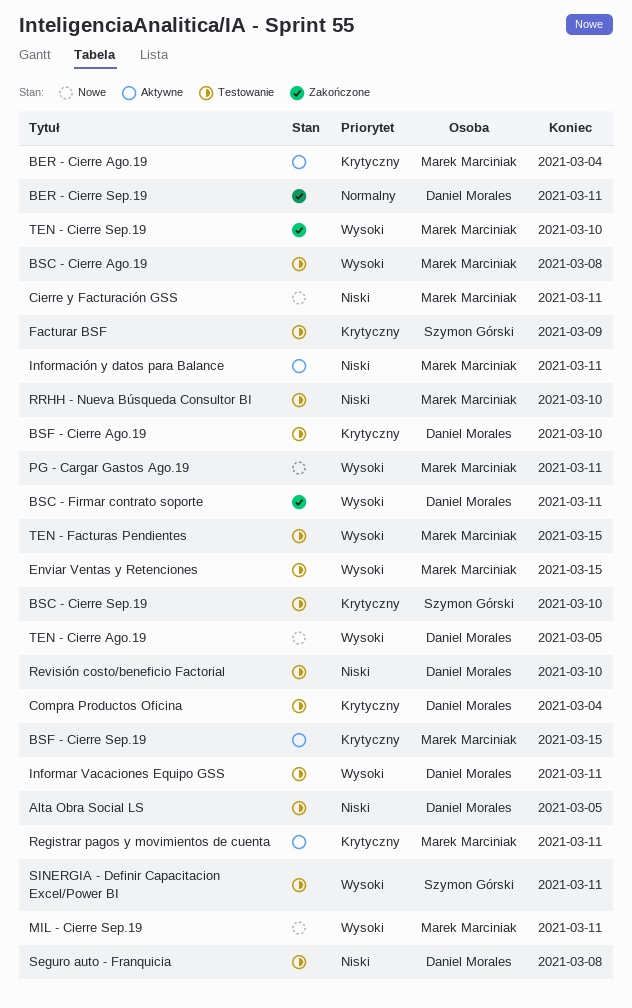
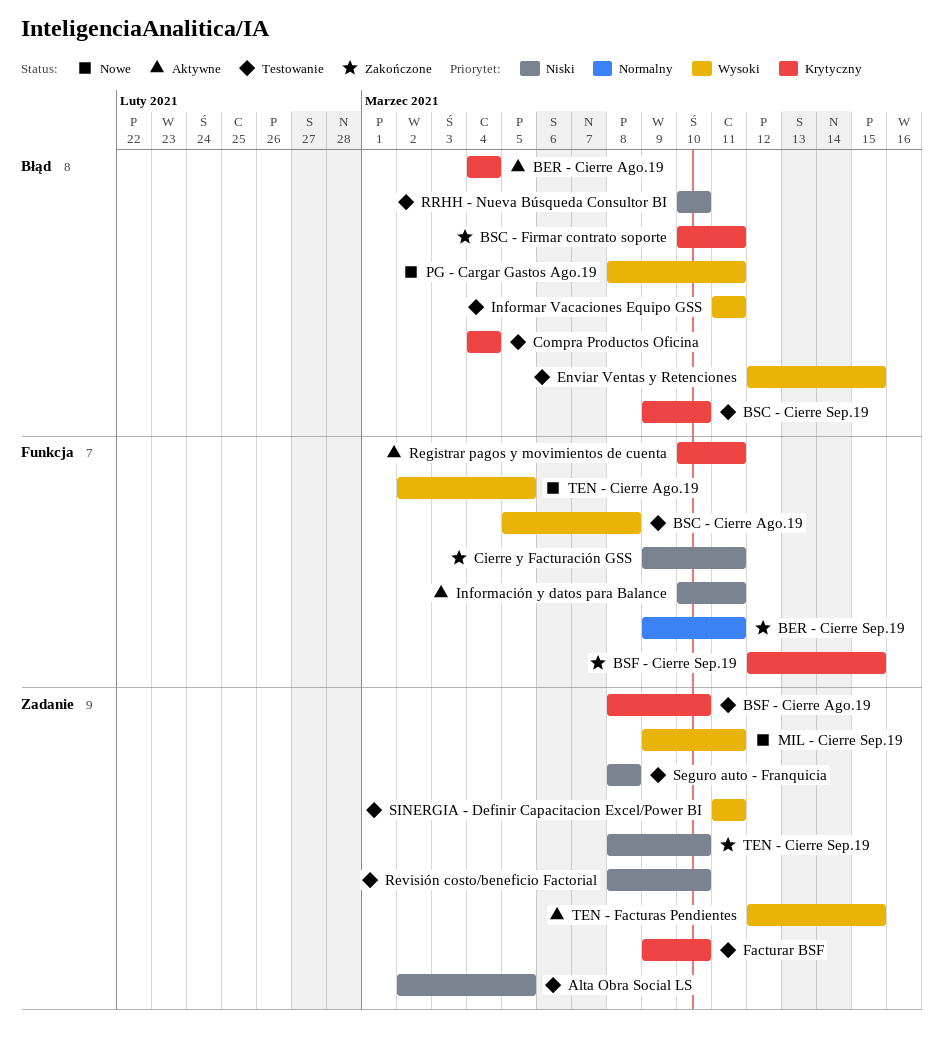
BSC - Firmar contrato soporte, priority: Wysoki -> Krytyczny
BSF - Cierre Sep.19, status: Aktywne -> Zakończone
Cierre y Facturación GSS, status: Nowe -> Zakończone
Facturar BSF, due: Mar 9 -> Mar 10
TEN - Cierre Sep.19, priority: Wysoki -> Niski
TEN - Facturas Pendientes, status: Testowanie -> Aktywne

